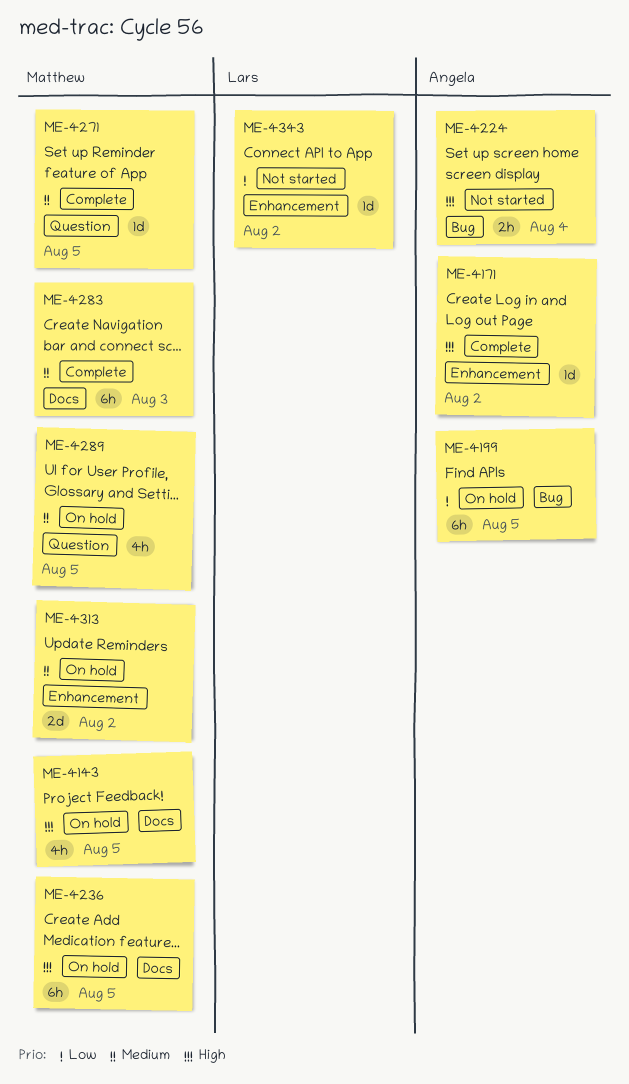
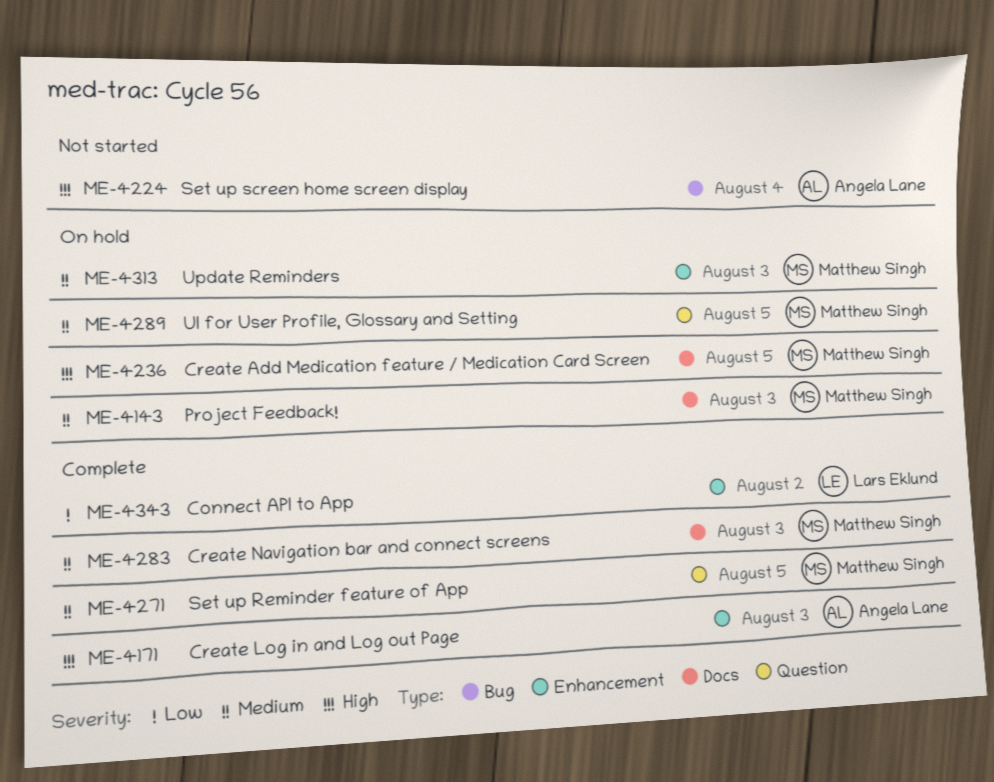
ME-4143, priority: High -> Medium
ME-4143, due: Aug 5 -> Aug 3
ME-4171, due: Aug 2 -> Aug 3
ME-4199: present -> none
ME-4313, due: Aug 2 -> Aug 3
ME-4343, status: Not started -> Complete

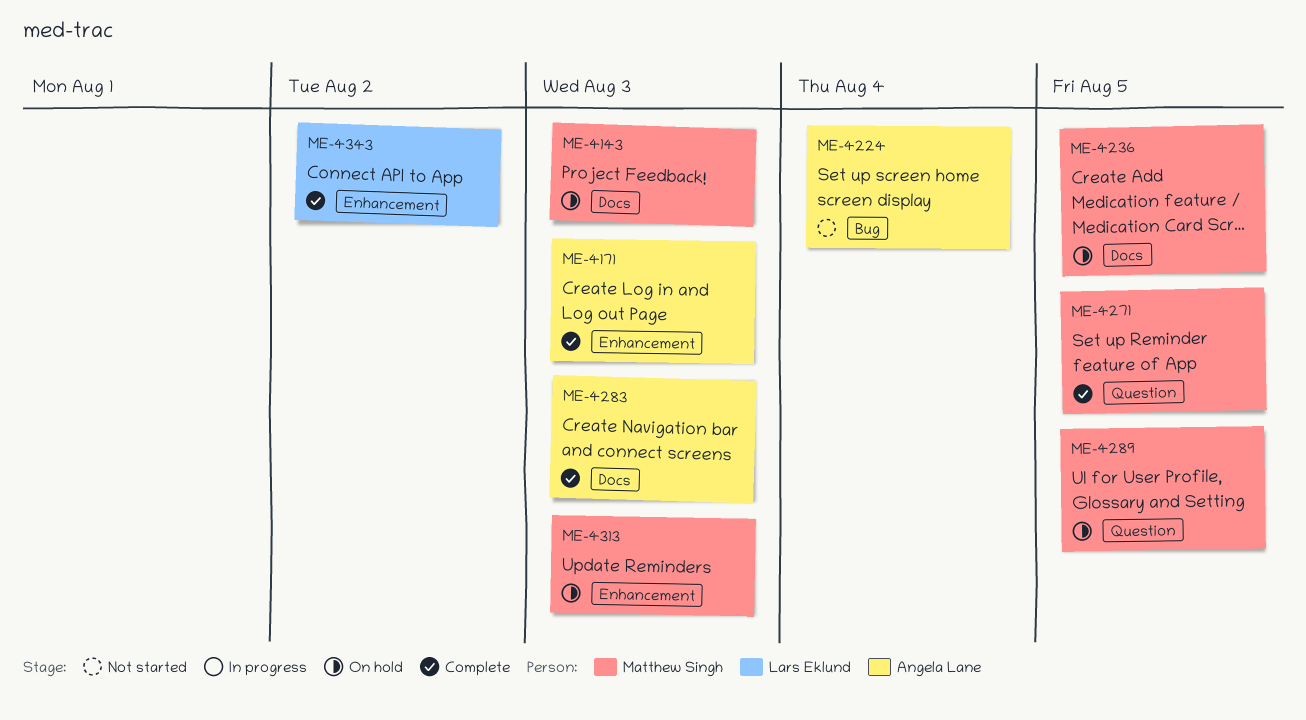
ME-4283, owner: Matthew Singh -> Angela Lane

